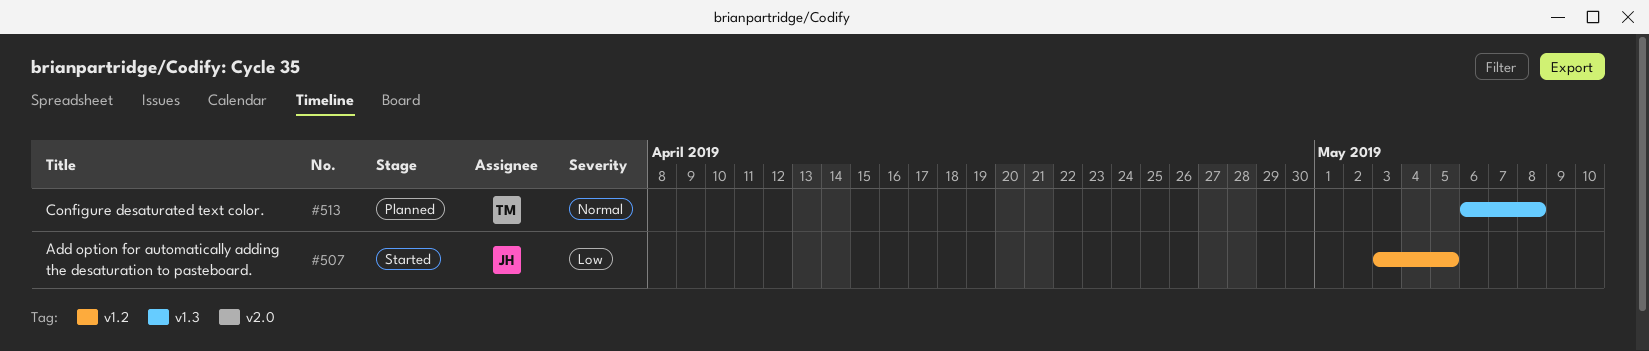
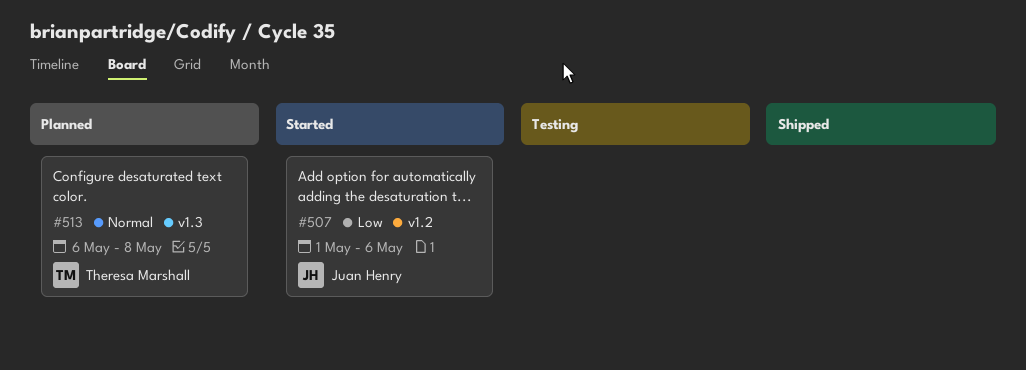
#507, start: May 3 -> May 1
#507, due: May 5 -> May 6

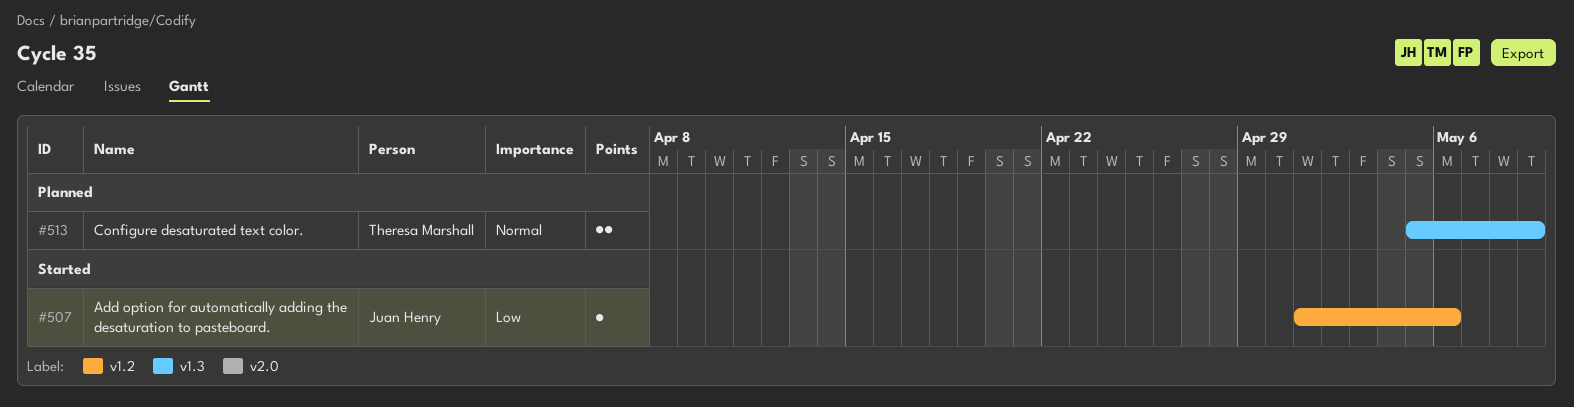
#513, start: May 6 -> May 5
#513, due: May 8 -> May 9

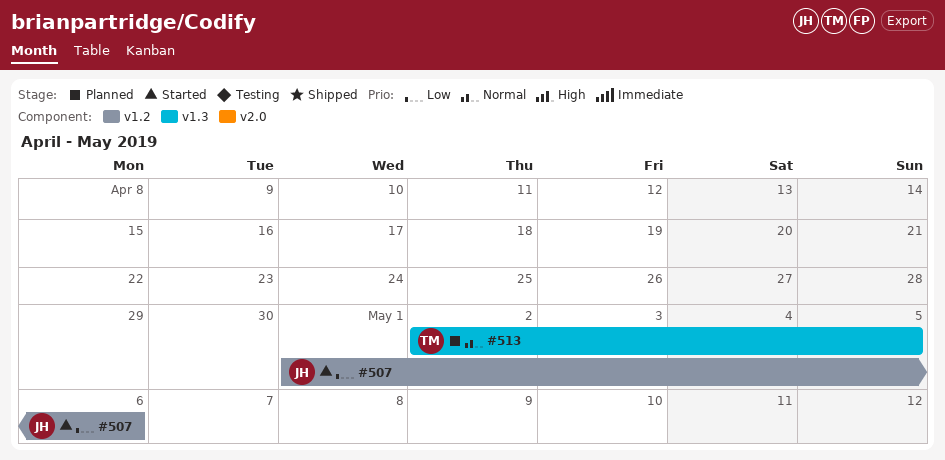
#513, start: May 5 -> May 2
#513, due: May 9 -> May 5

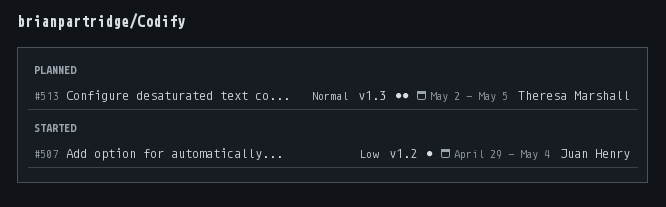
#507, start: May 1 -> Apr 29
#507, due: May 6 -> May 4

